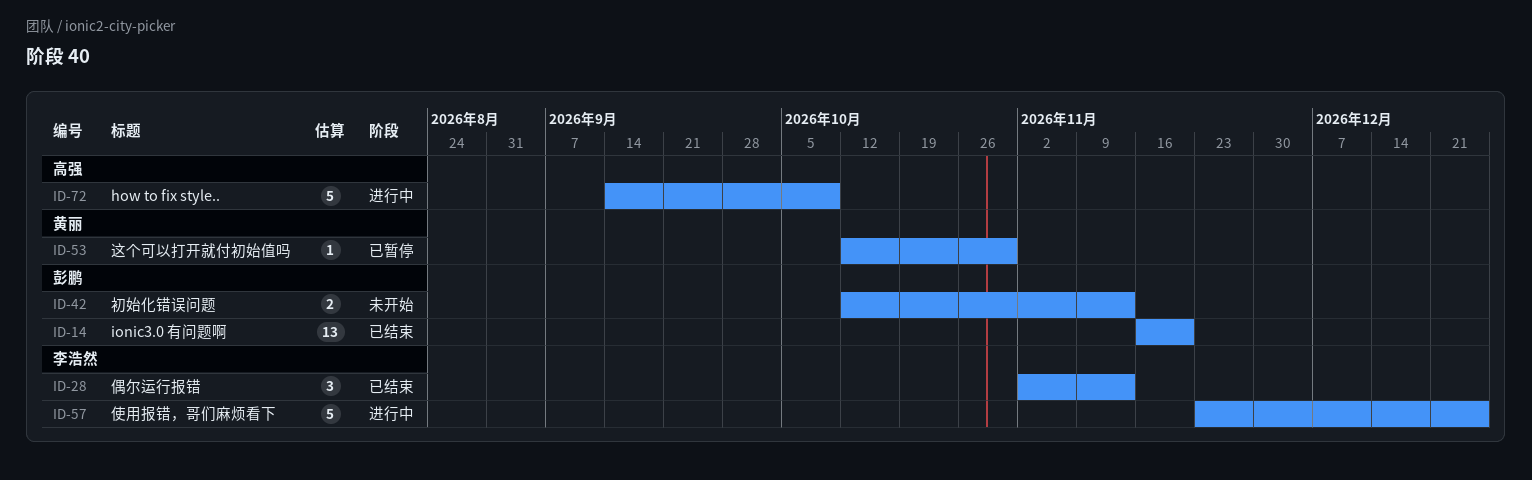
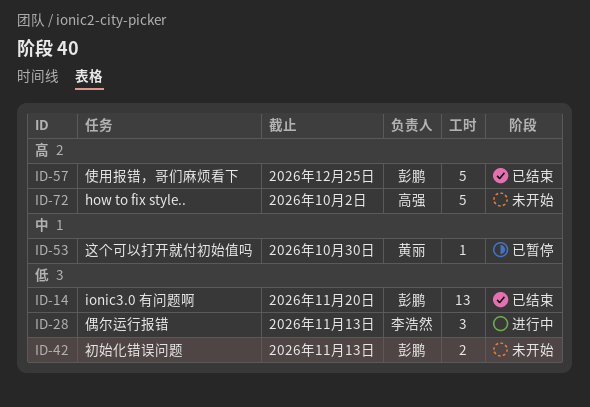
ID-28, status: 已结束 -> 进行中
ID-57, status: 进行中 -> 已结束
ID-57, owner: 李浩然 -> 彭鹏
ID-72, status: 进行中 -> 未开始
ID-72, due: Oct 9 -> Oct 2

